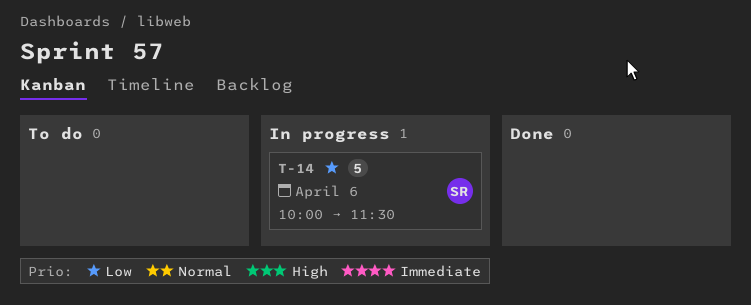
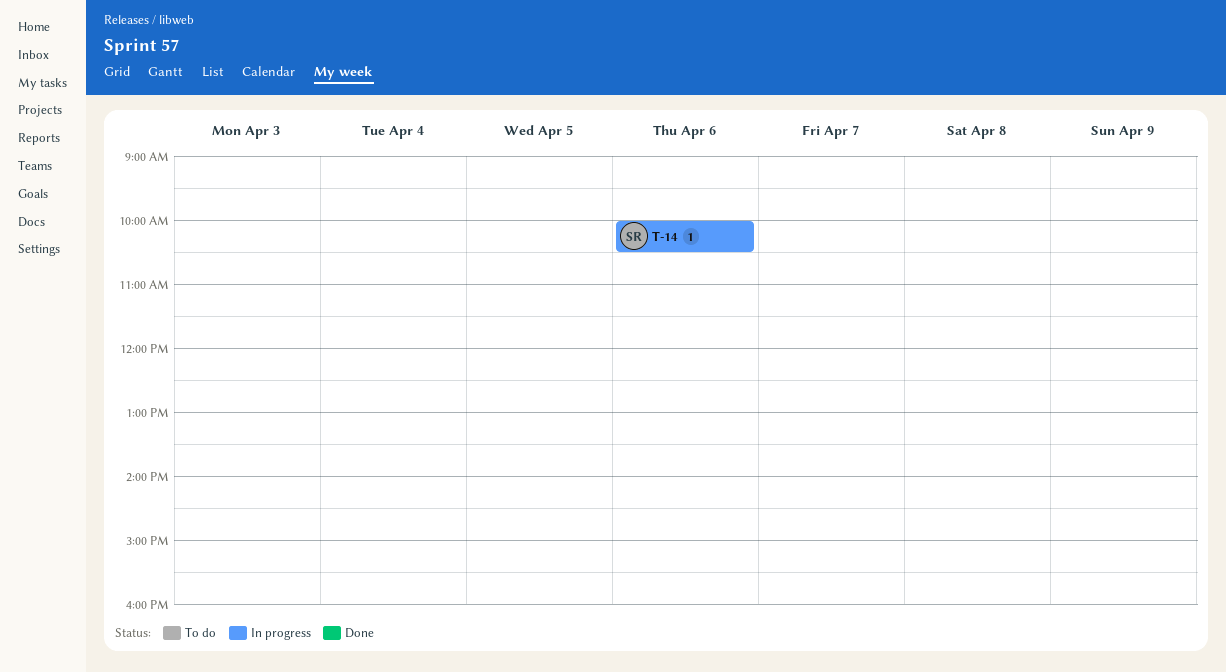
T-14, estimate: 5 -> 1
T-14, ends: 11:30 -> 10:30

